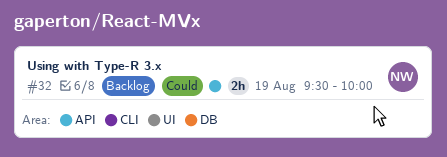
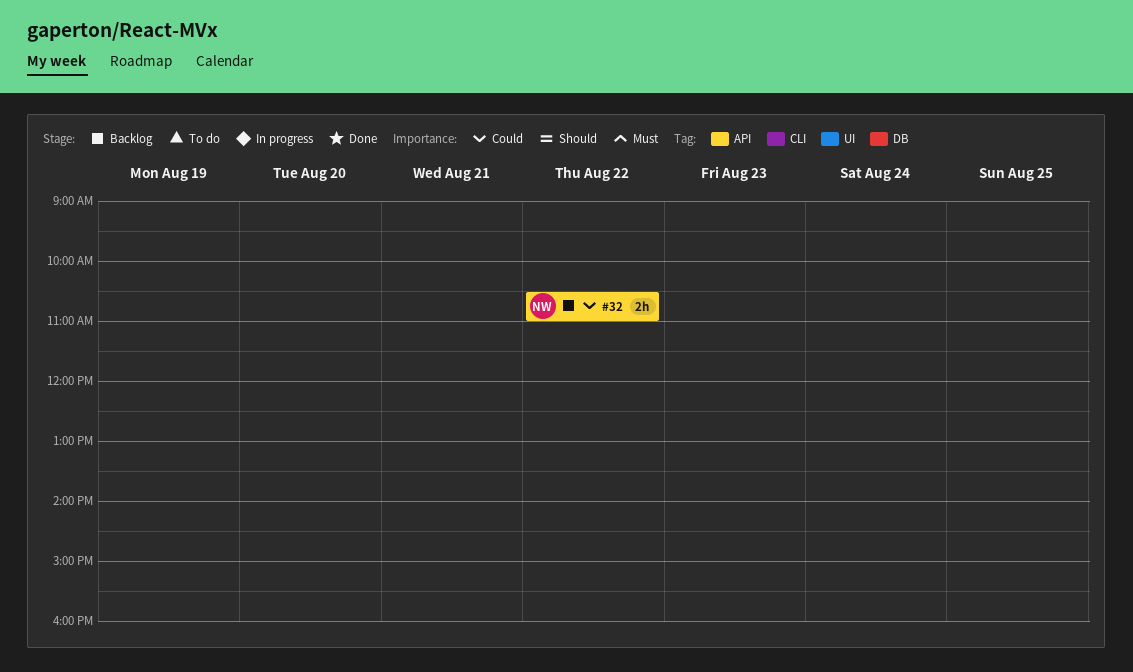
#32, day: Aug 19 -> Aug 22
#32, begins: 09:30 -> 10:30
#32, ends: 10:00 -> 11:00

